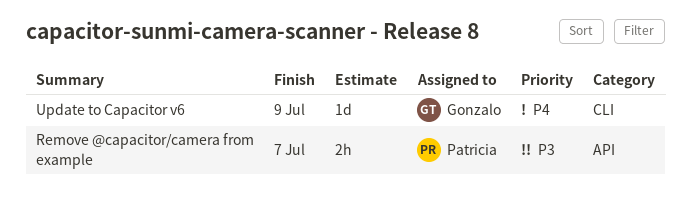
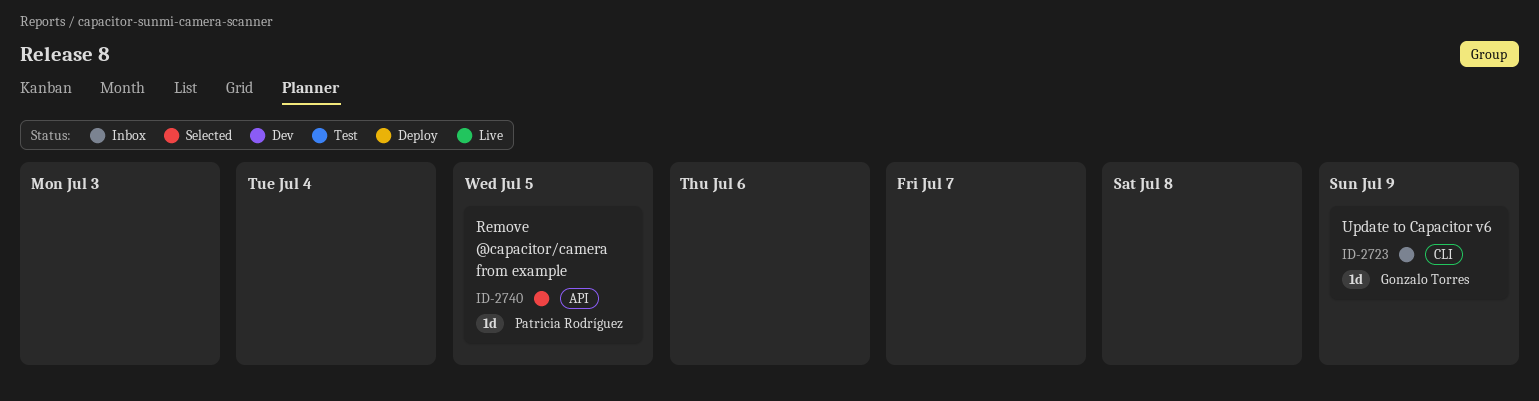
Remove @capacitor/camera from example, estimate: 2h -> 1d
Remove @capacitor/camera from example, due: Jul 7 -> Jul 5

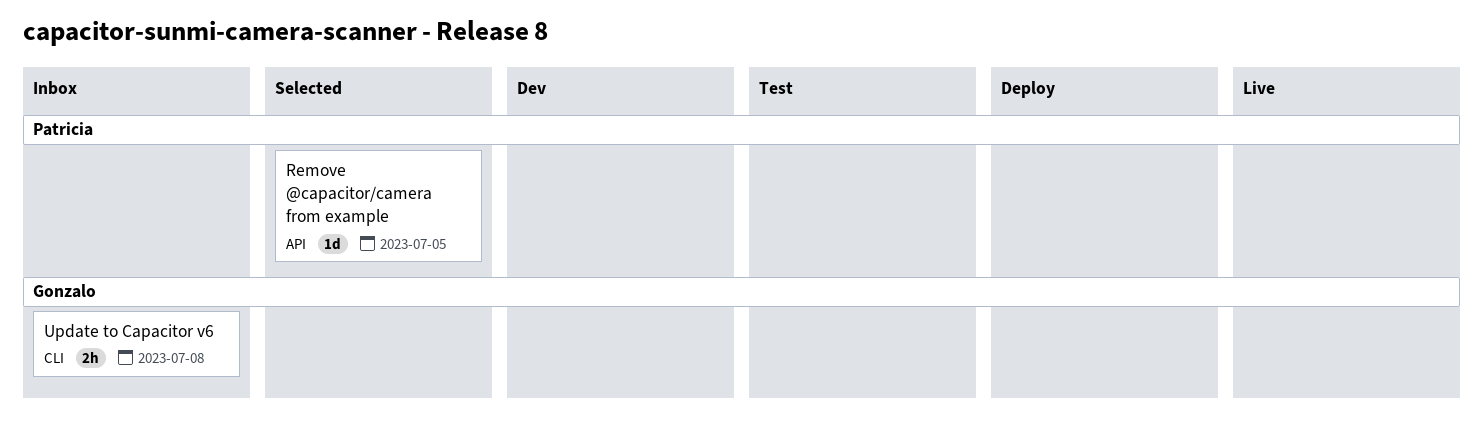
Update to Capacitor v6, estimate: 1d -> 2h
Update to Capacitor v6, due: Jul 9 -> Jul 8

